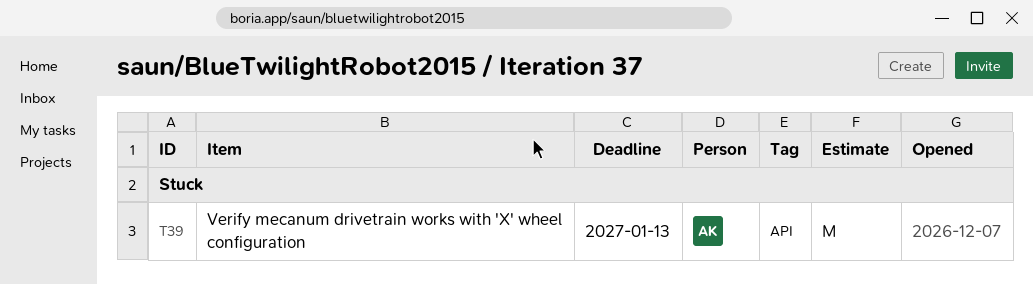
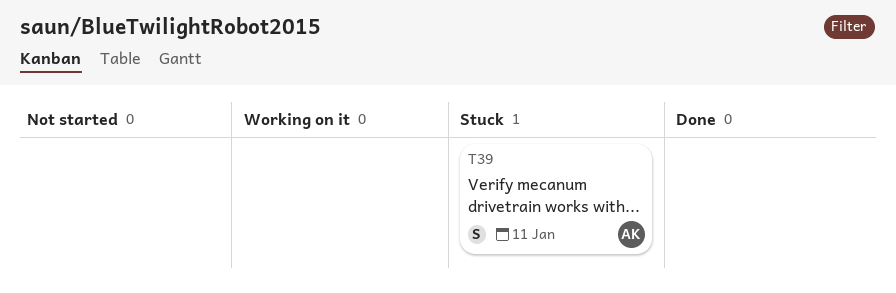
T39, estimate: M -> S
T39, due: Jan 13 -> Jan 11

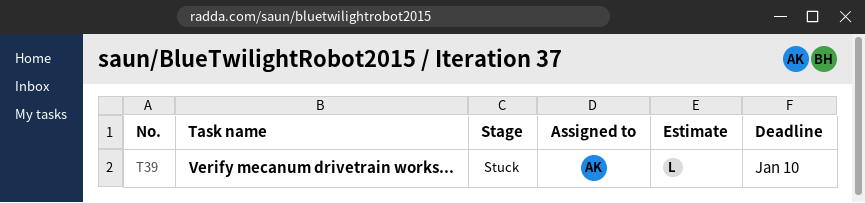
T39, estimate: S -> L
T39, due: Jan 11 -> Jan 10

